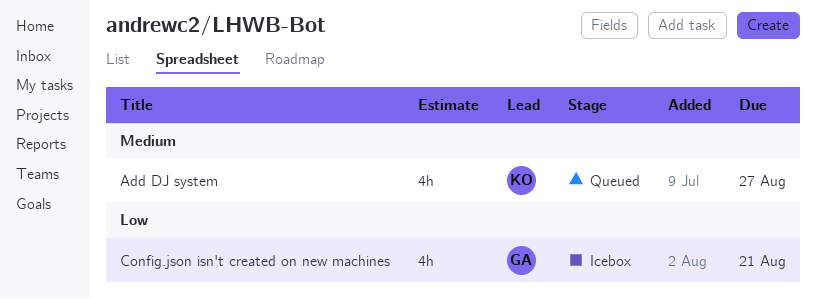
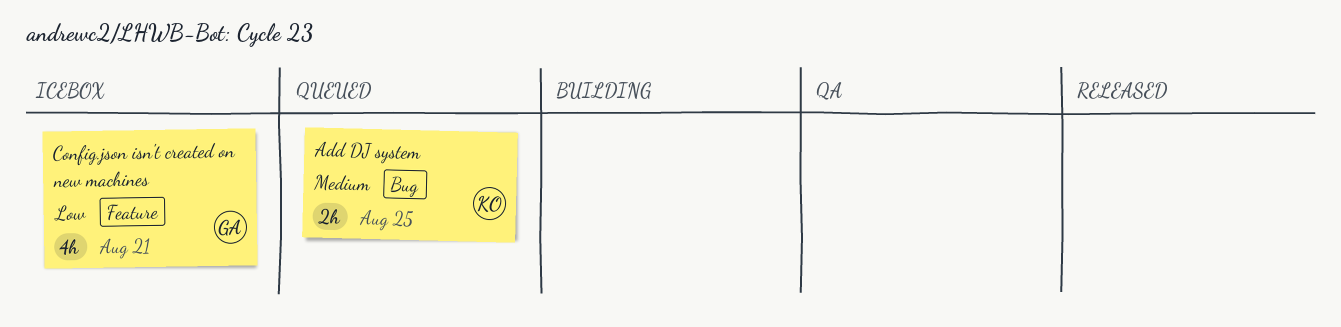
Add DJ system, estimate: 4h -> 2h
Add DJ system, due: Aug 27 -> Aug 25

